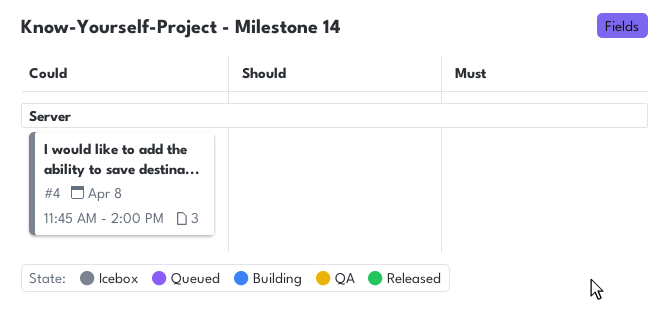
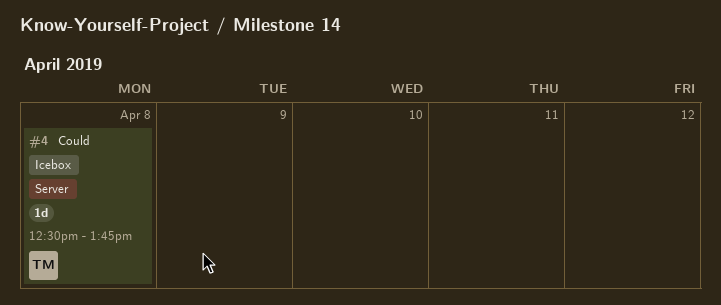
#4, begins: 11:45 -> 12:30
#4, ends: 14:00 -> 13:45

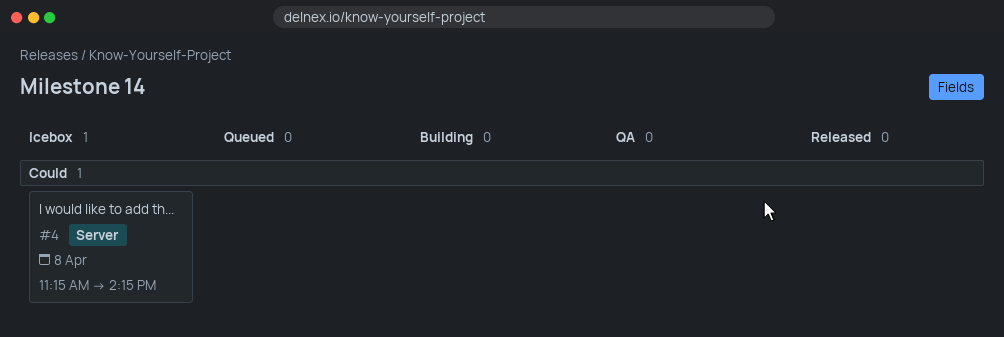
#4, begins: 12:30 -> 11:15
#4, ends: 13:45 -> 14:15

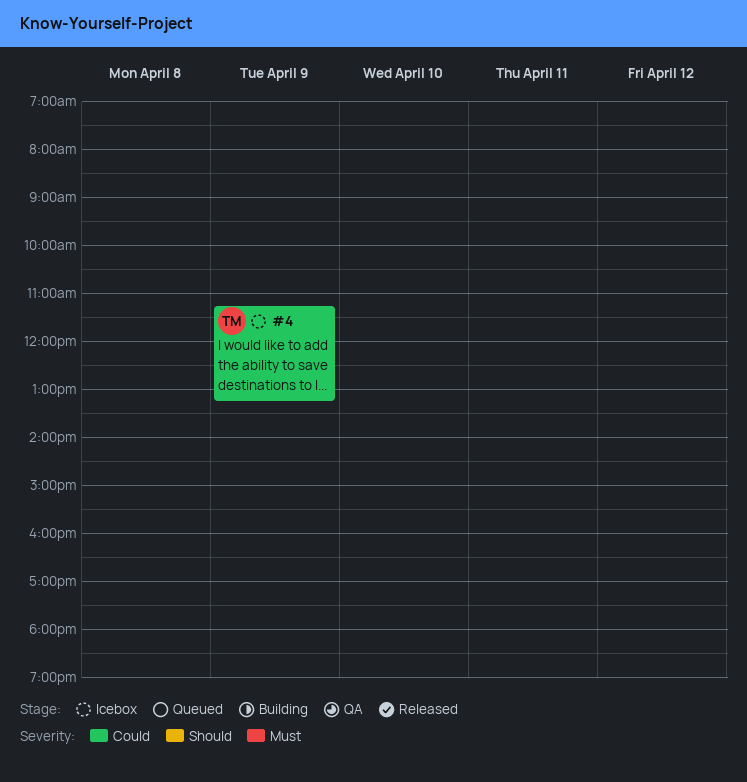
#4, day: Apr 8 -> Apr 9
#4, ends: 14:15 -> 13:15

